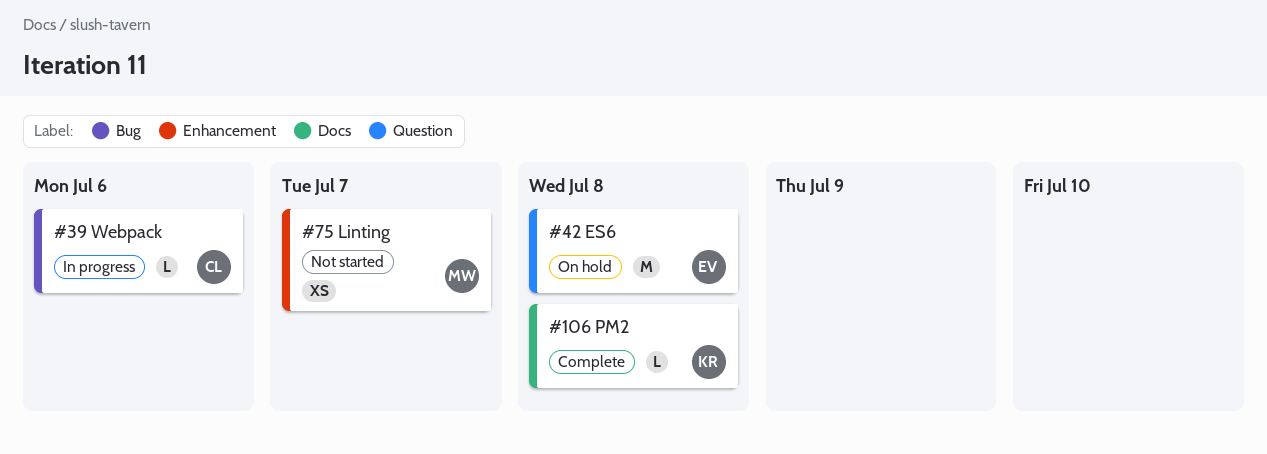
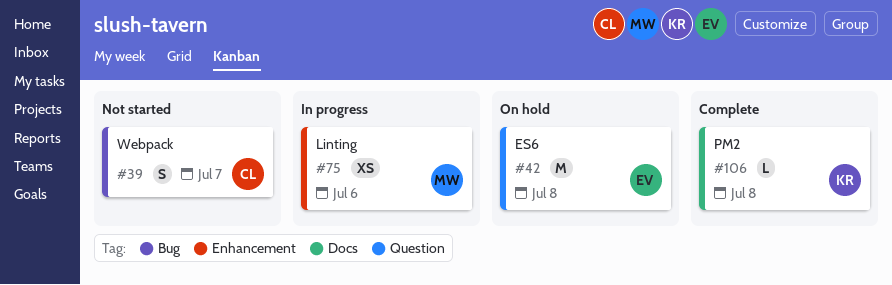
#39, status: In progress -> Not started
#39, estimate: L -> S
#39, due: Jul 6 -> Jul 7
#75, status: Not started -> In progress
#75, due: Jul 7 -> Jul 6

